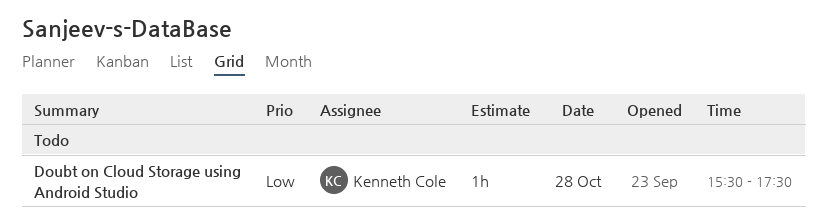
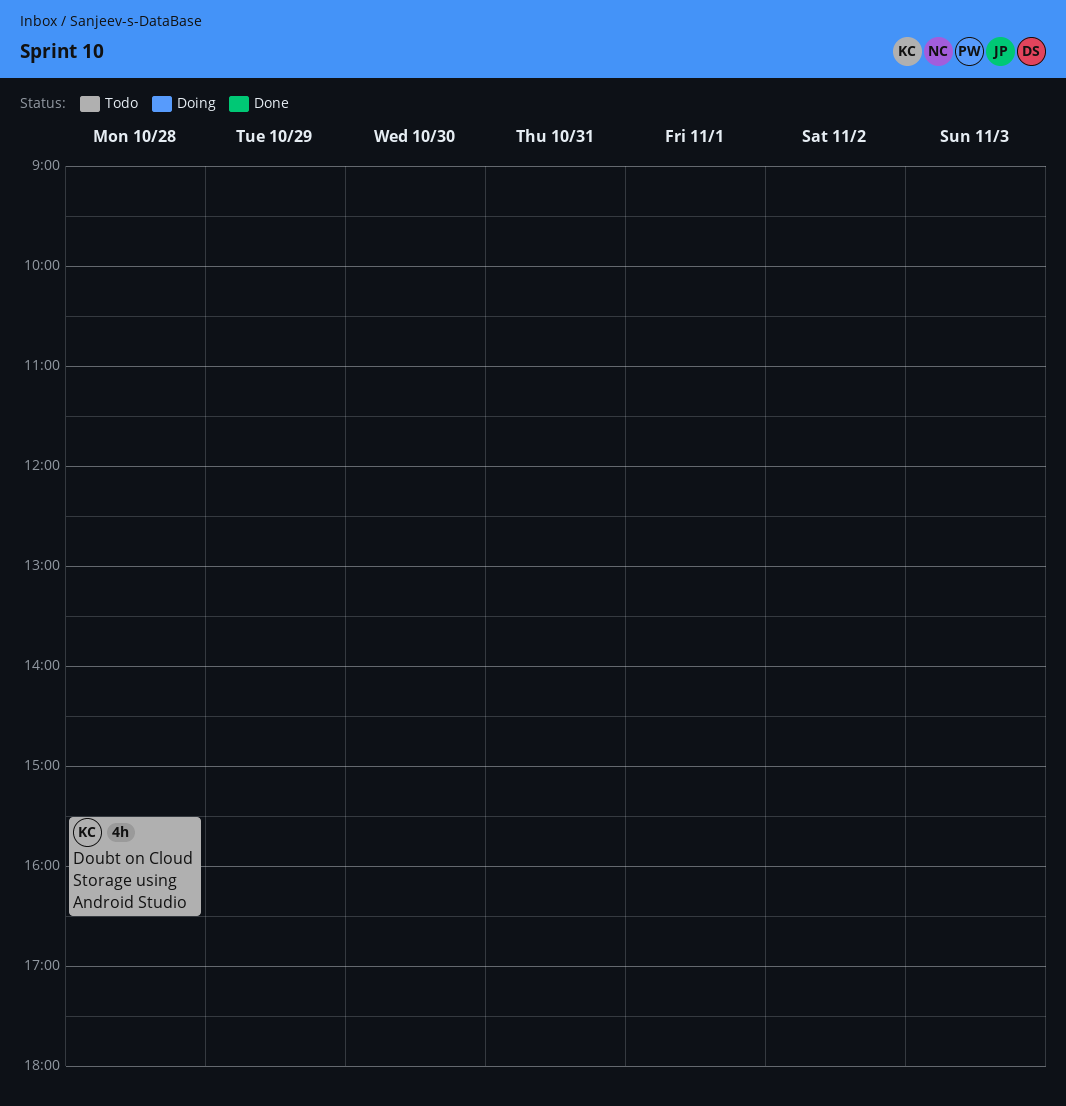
Doubt on Cloud Storage using Android Studio, estimate: 1h -> 4h
Doubt on Cloud Storage using Android Studio, ends: 17:30 -> 16:30

